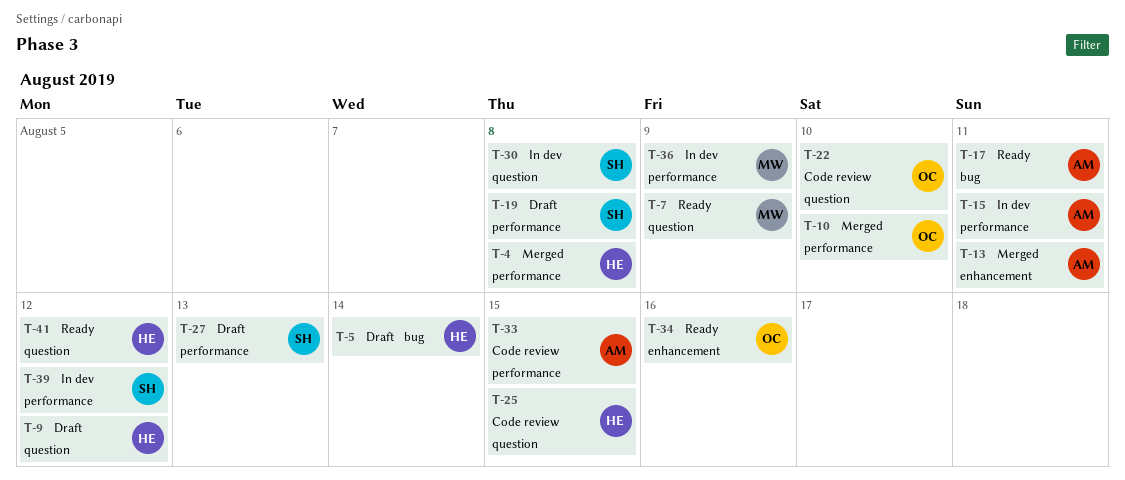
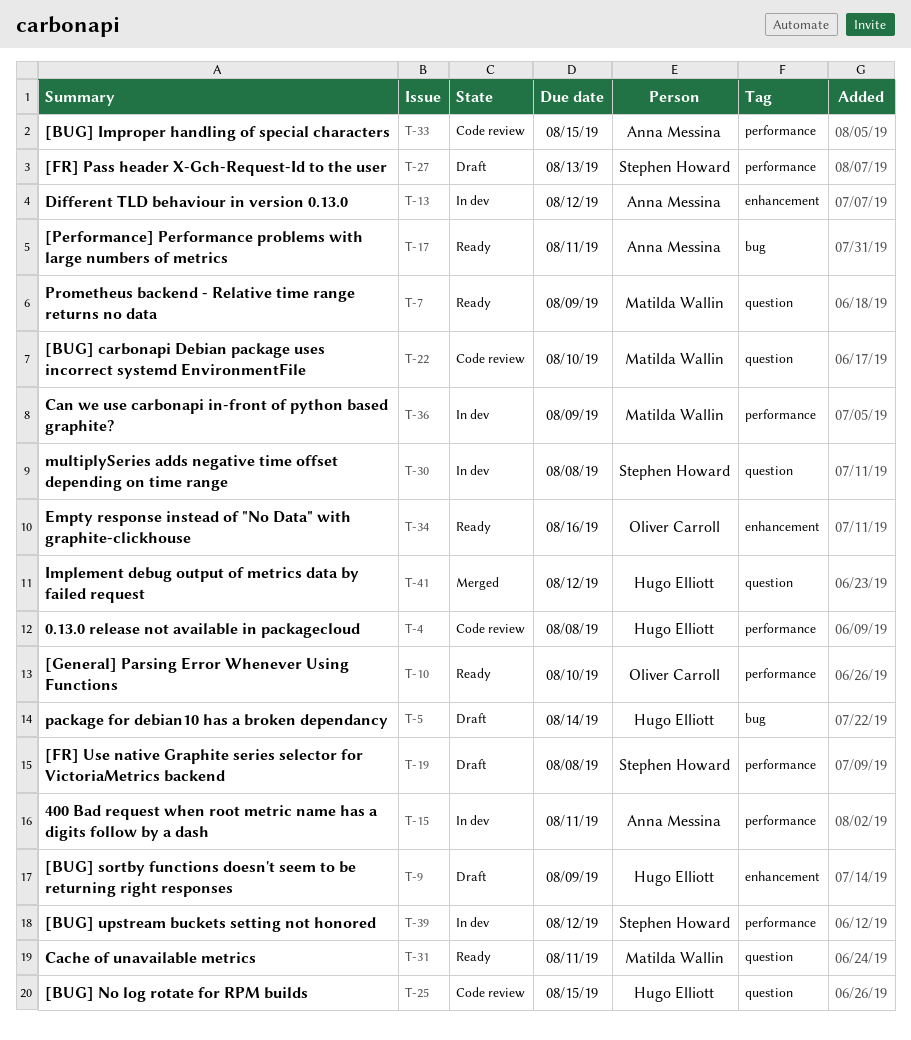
T-4, status: Merged -> Code review
T-9, label: question -> enhancement
T-9, due: Aug 12 -> Aug 9
T-10, status: Merged -> Ready
T-13, status: Merged -> In dev
T-13, due: Aug 11 -> Aug 12
T-22, owner: Oliver Carroll -> Matilda Wallin
T-31: none -> present
T-41, status: Ready -> Merged

